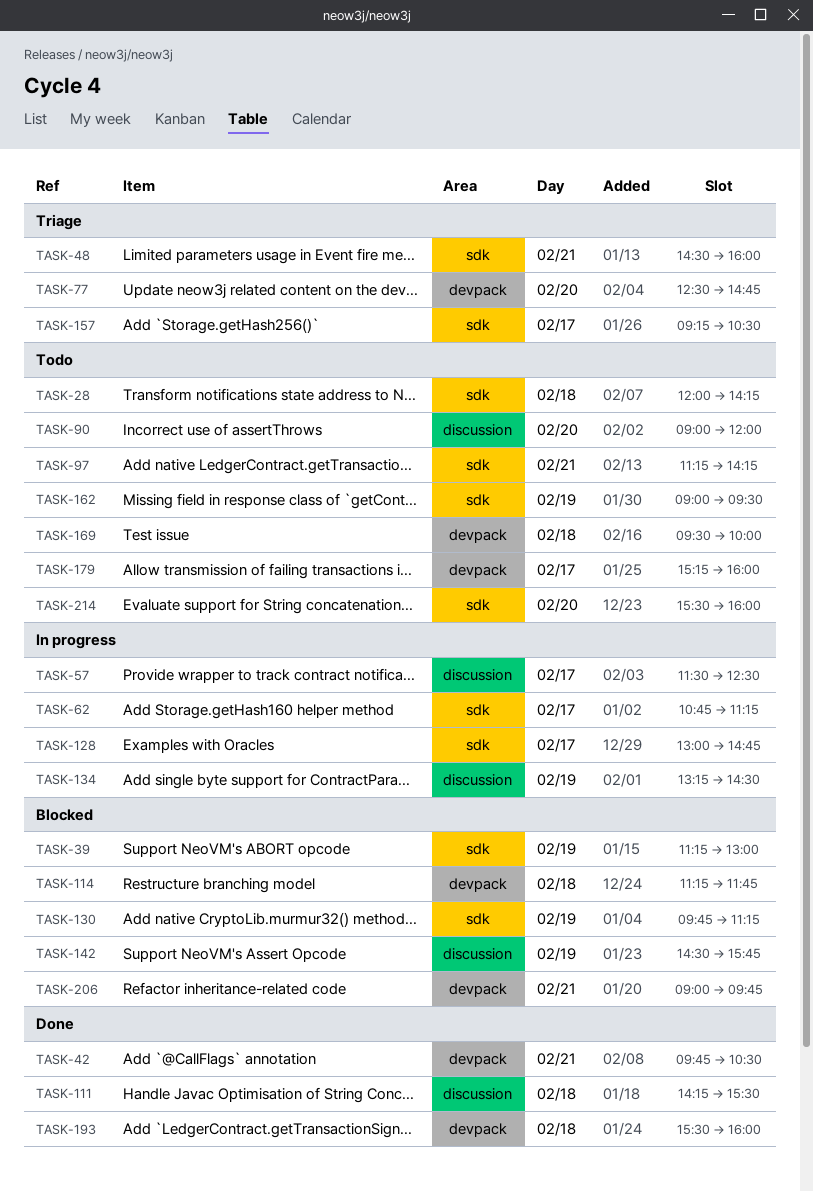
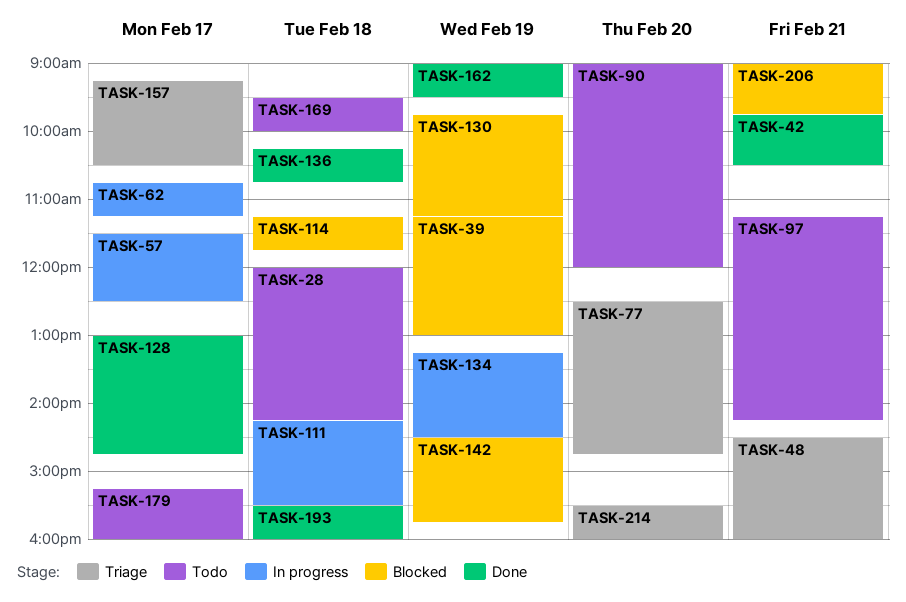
TASK-111, status: Done -> In progress
TASK-128, status: In progress -> Done
TASK-136: none -> present
TASK-162, status: Todo -> Done
TASK-214, status: Todo -> Triage

